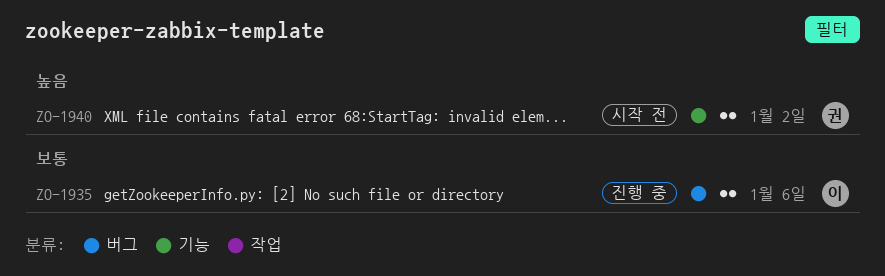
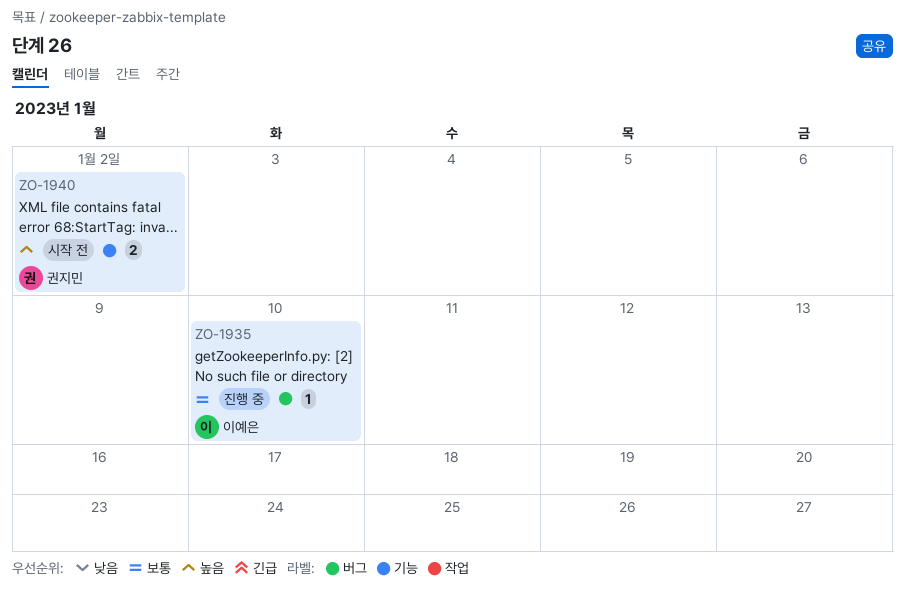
ZO-1935, estimate: 2 -> 1
ZO-1935, due: Jan 6 -> Jan 10

